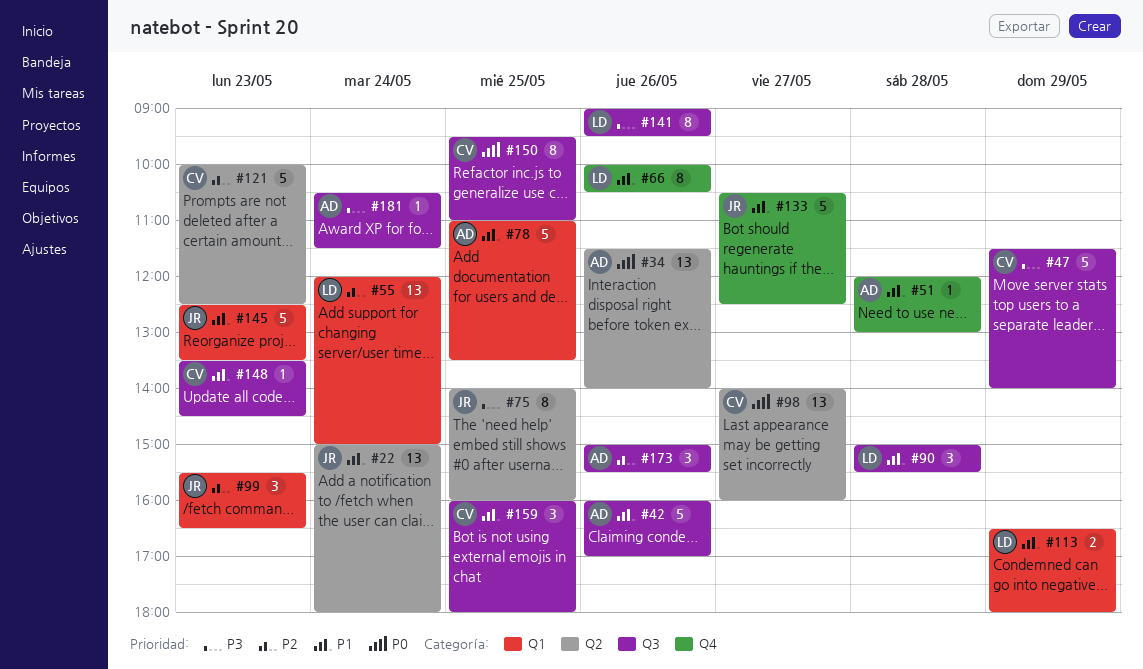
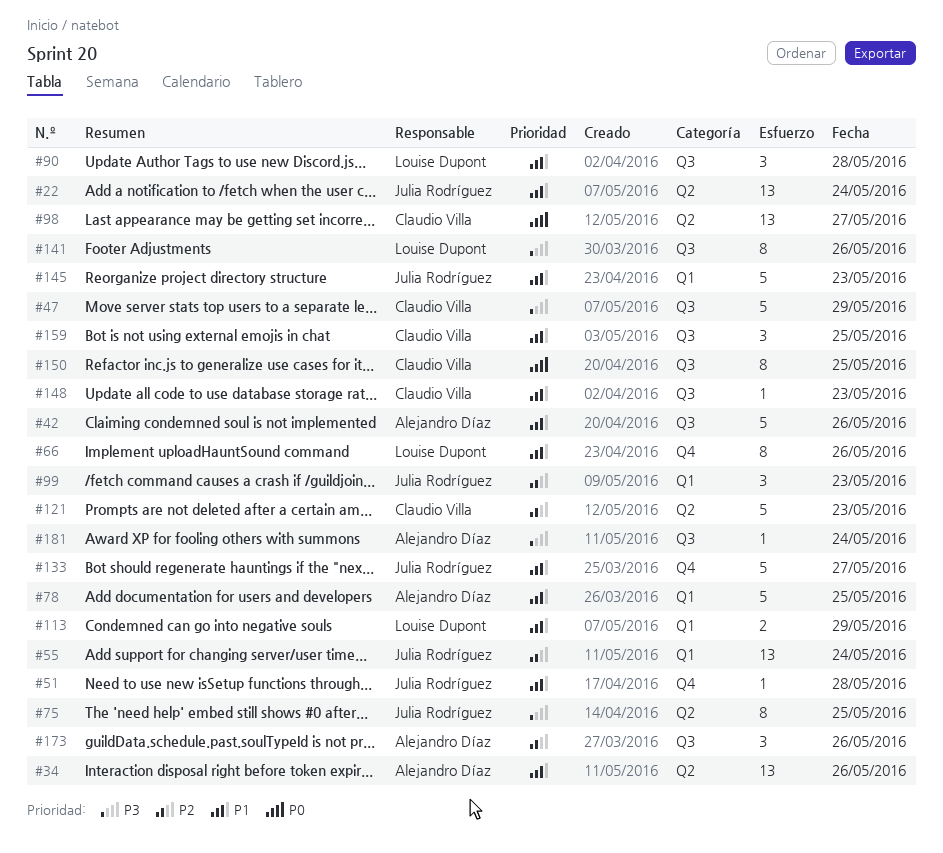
#34, priority: P0 -> P1
#51, owner: Alejandro Díaz -> Julia Rodríguez
#55, owner: Louise Dupont -> Julia Rodríguez

